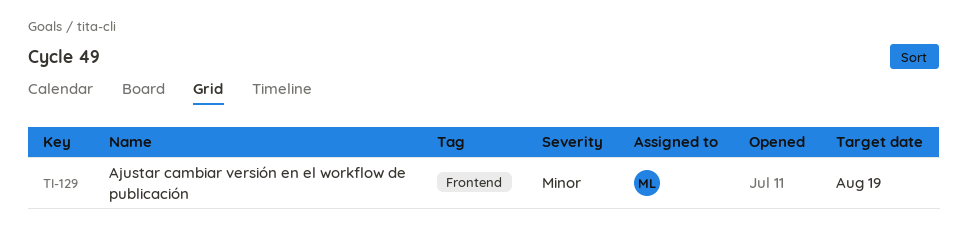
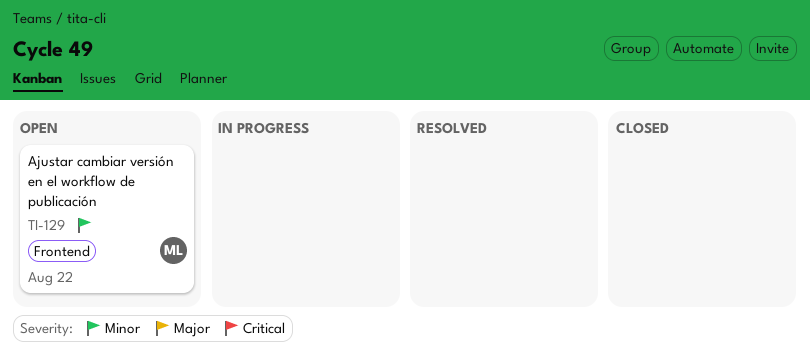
TI-129, due: Aug 19 -> Aug 22

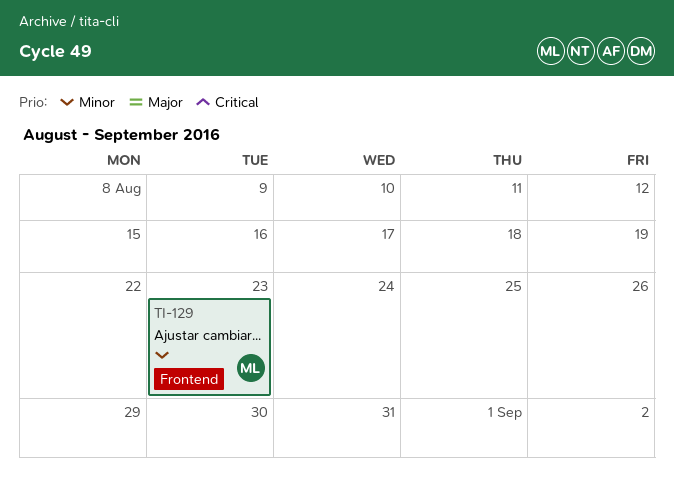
TI-129, due: Aug 22 -> Aug 23

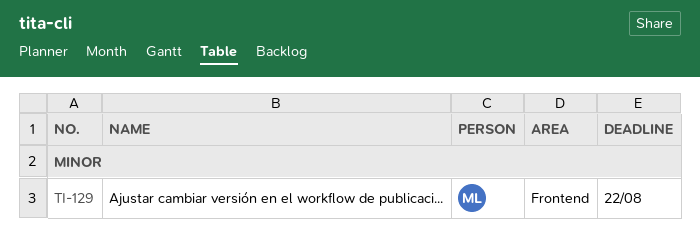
TI-129, due: Aug 23 -> Aug 22

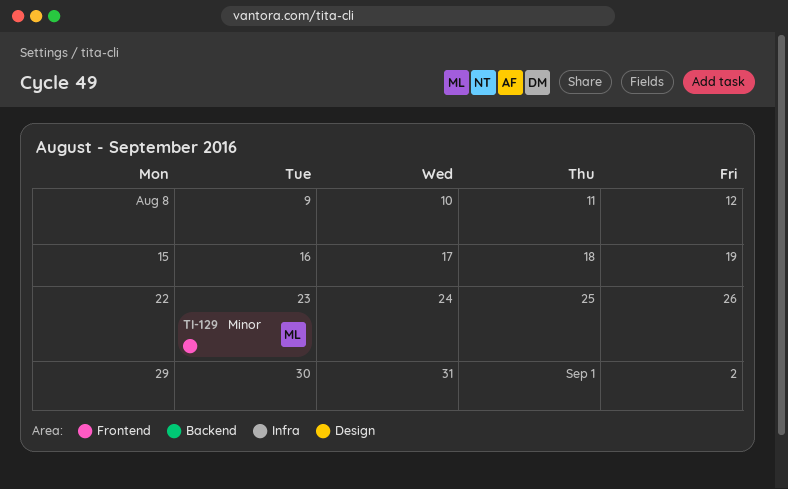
TI-129, due: Aug 22 -> Aug 23

